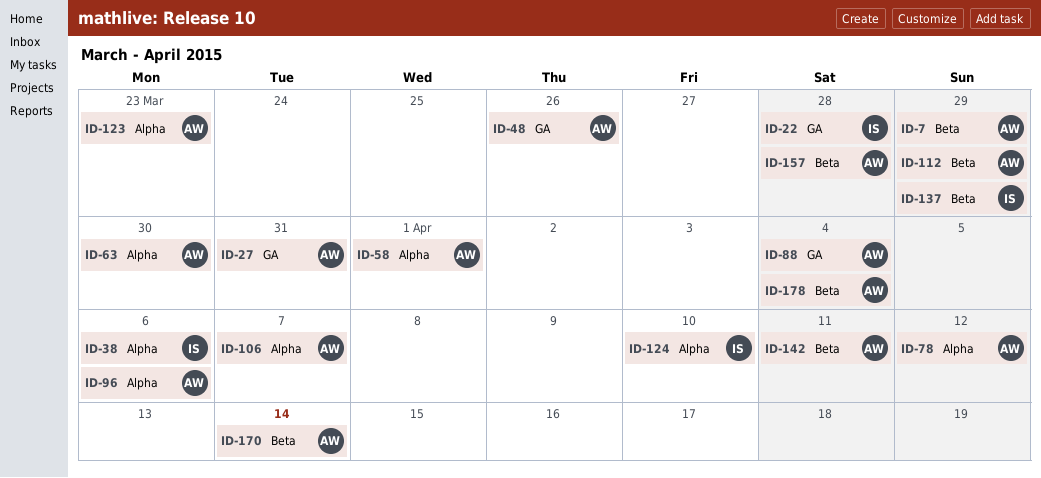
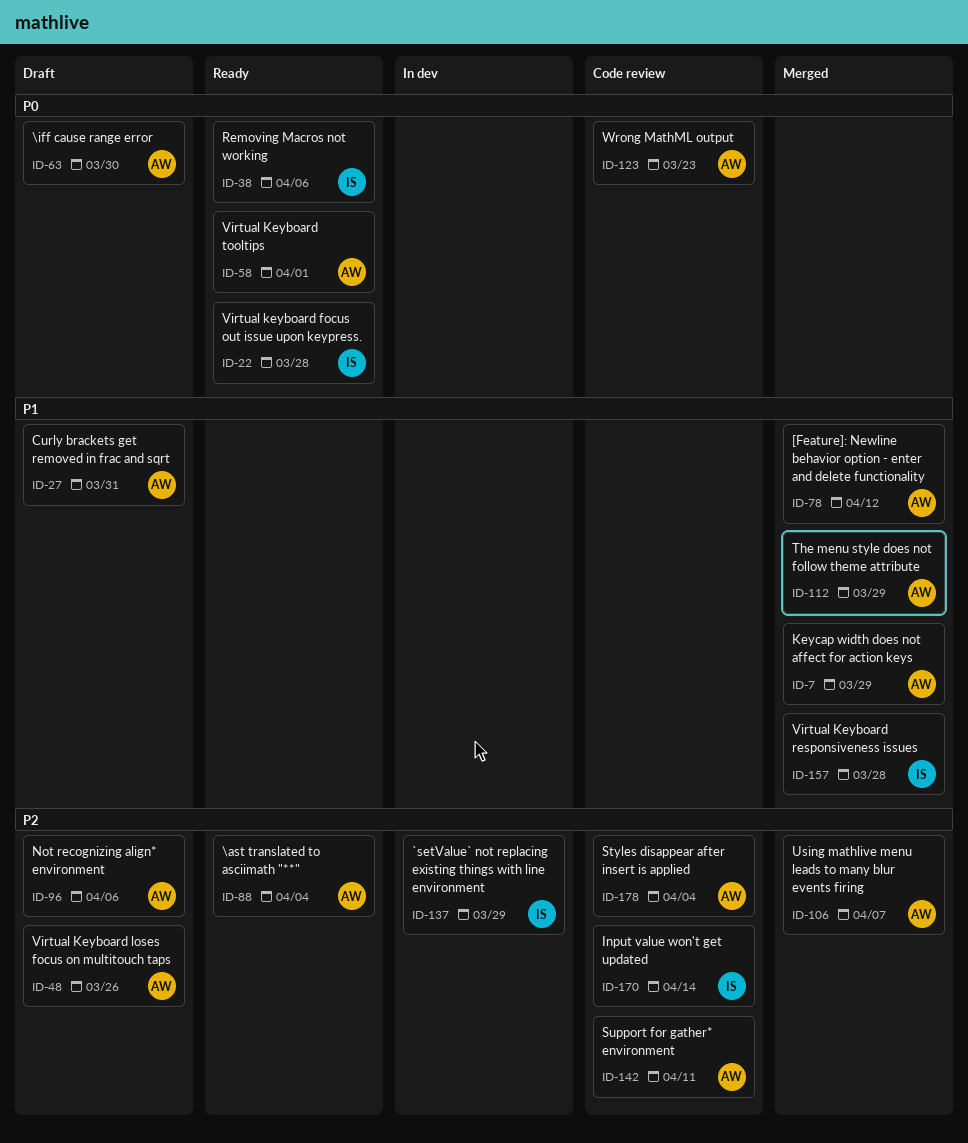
ID-124: present -> none
ID-157, owner: AW -> IS
ID-170, owner: AW -> IS

